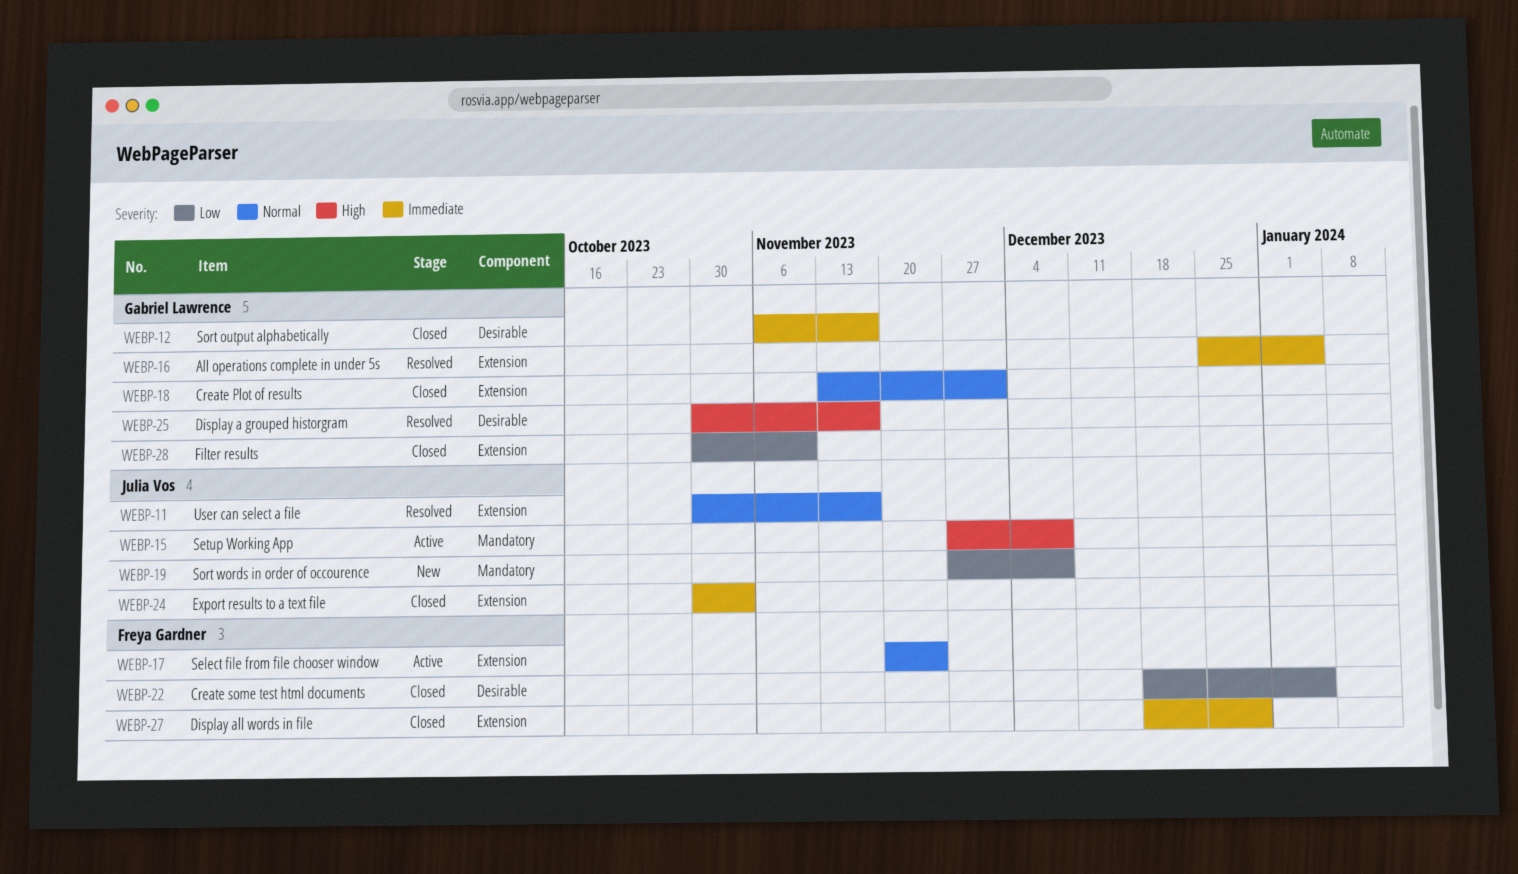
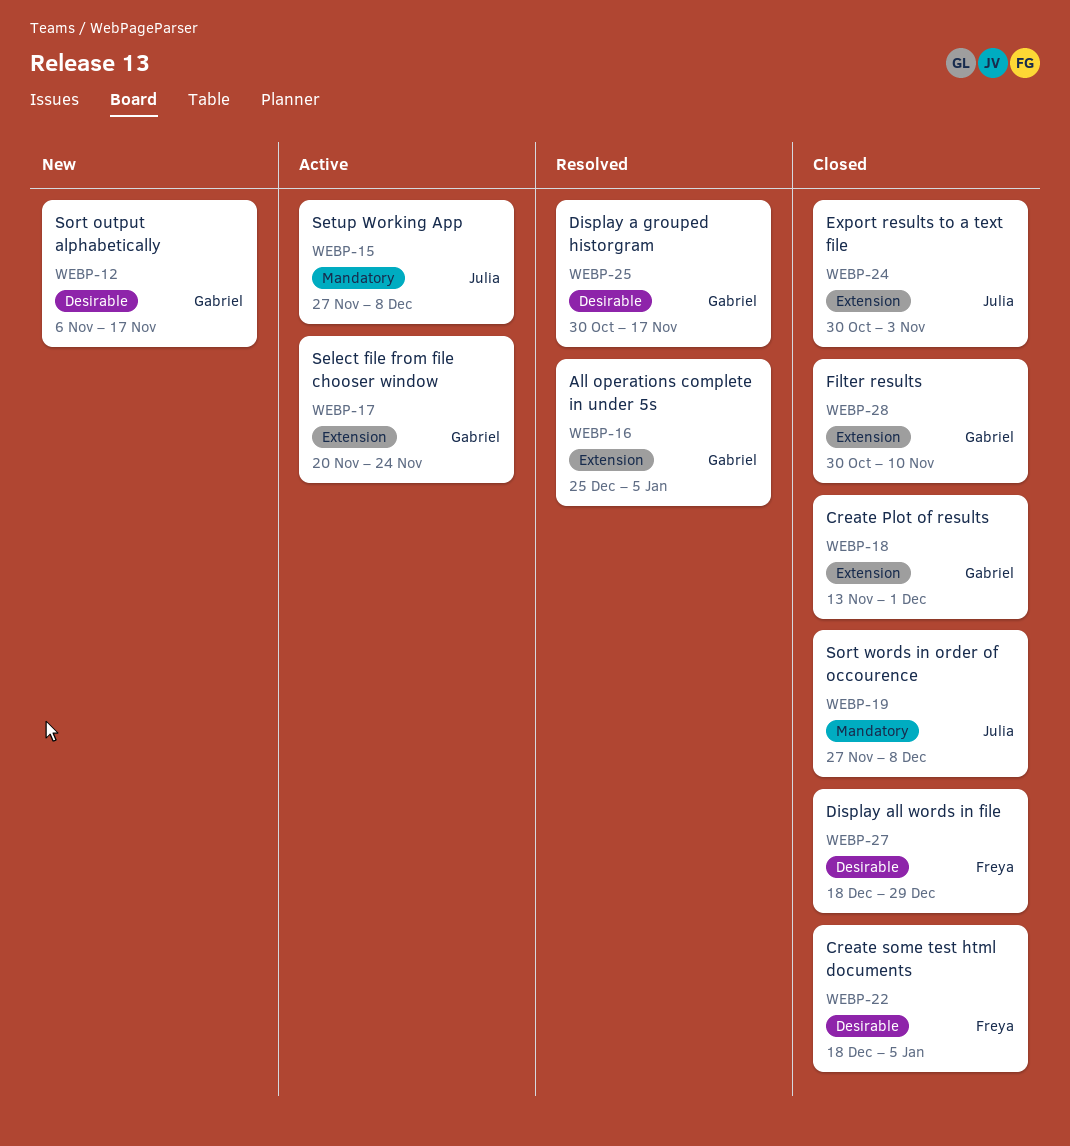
WEBP-11: present -> none
WEBP-12, status: Closed -> New
WEBP-17, owner: Freya Gardner -> Gabriel Lawrence
WEBP-19, status: New -> Closed
WEBP-27, label: Extension -> Desirable

